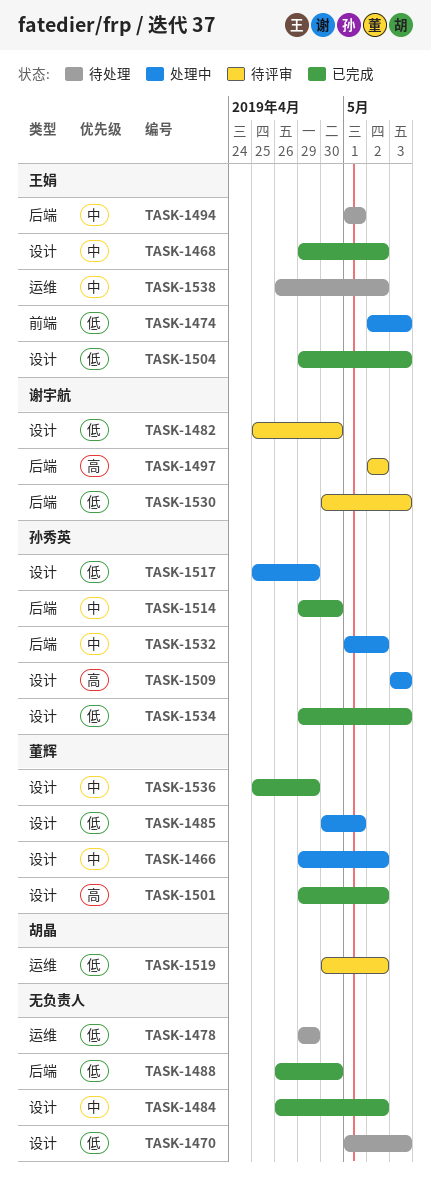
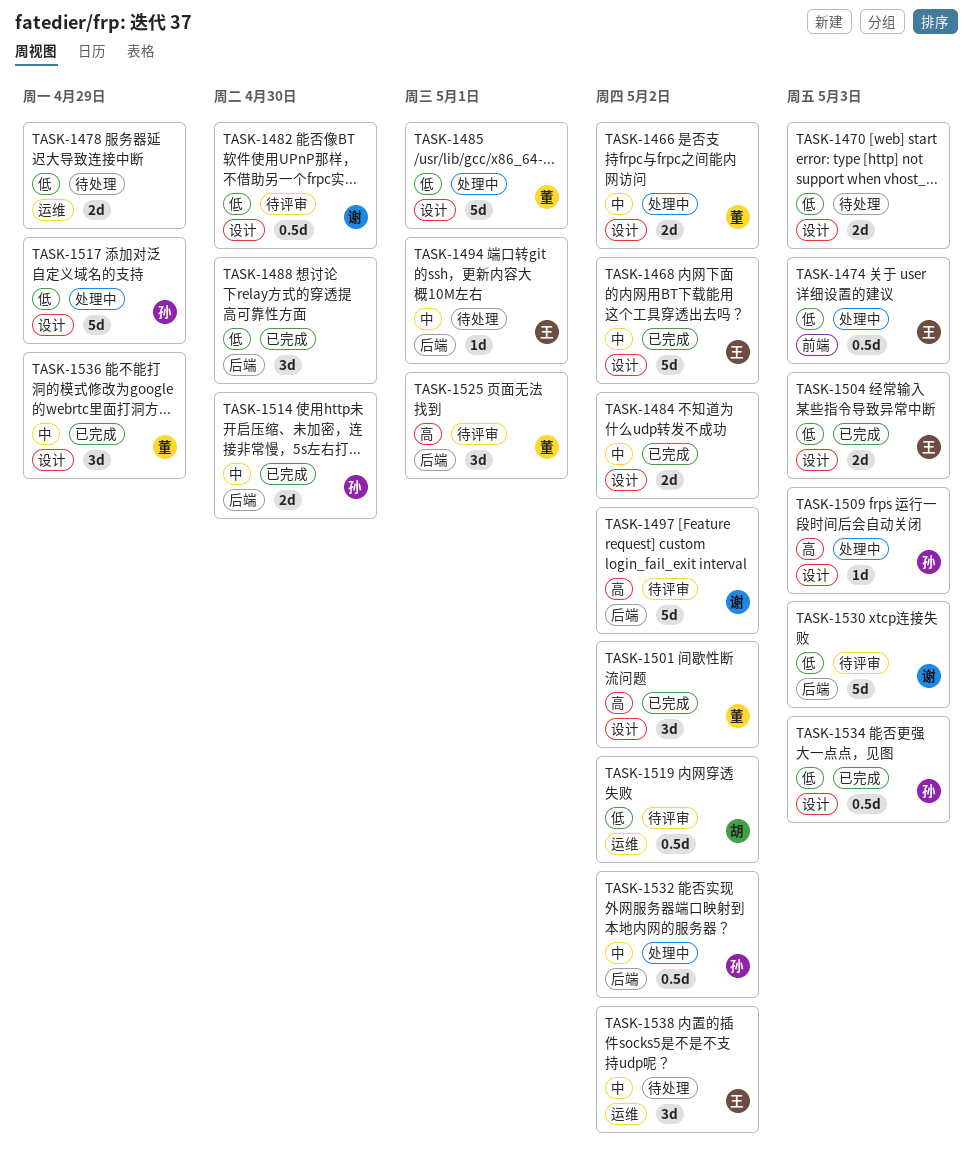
TASK-1525: none -> present

